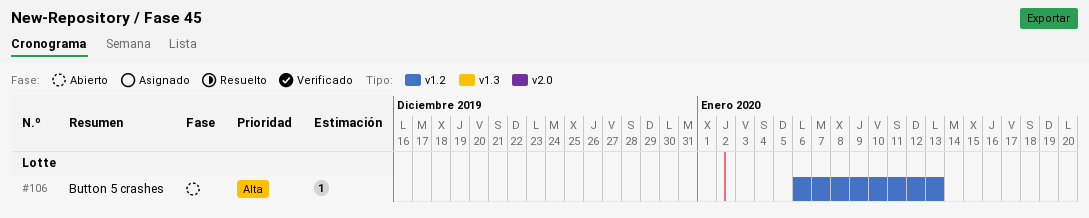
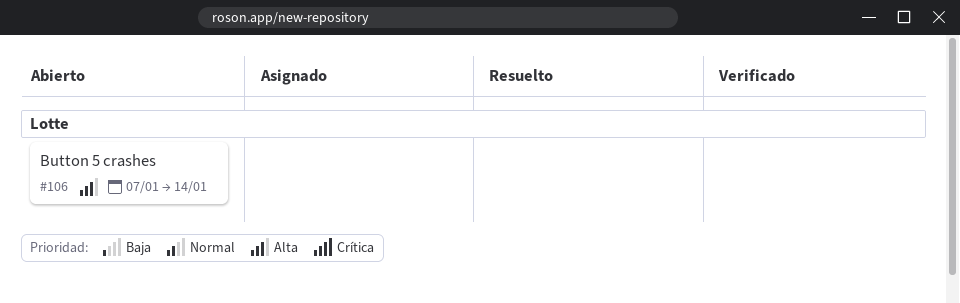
#106, start: Jan 6 -> Jan 7
#106, due: Jan 13 -> Jan 14

